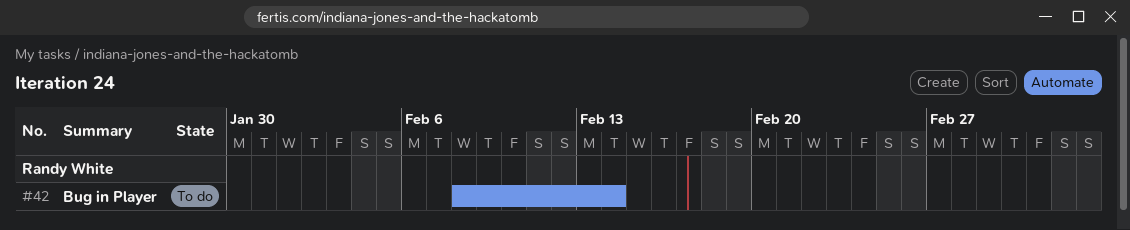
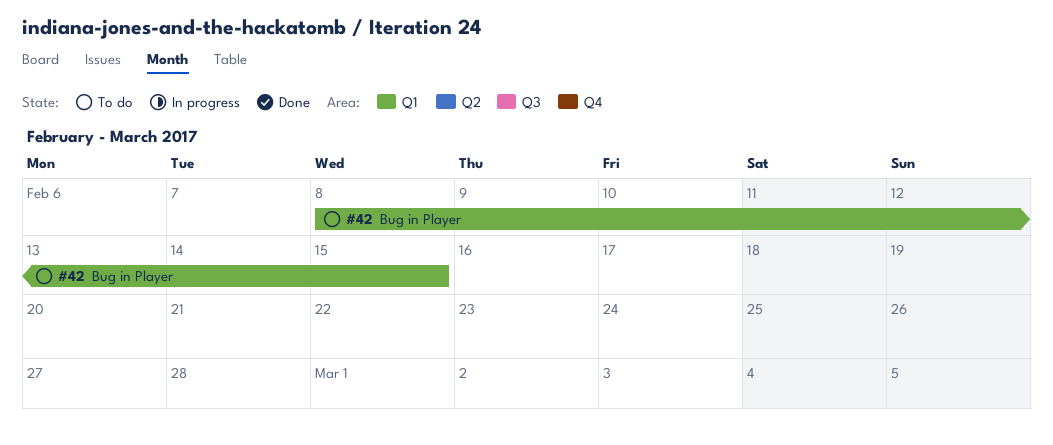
#42, due: Feb 14 -> Feb 15

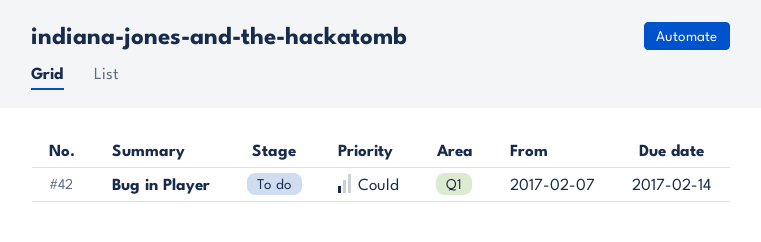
#42, start: Feb 8 -> Feb 7
#42, due: Feb 15 -> Feb 14

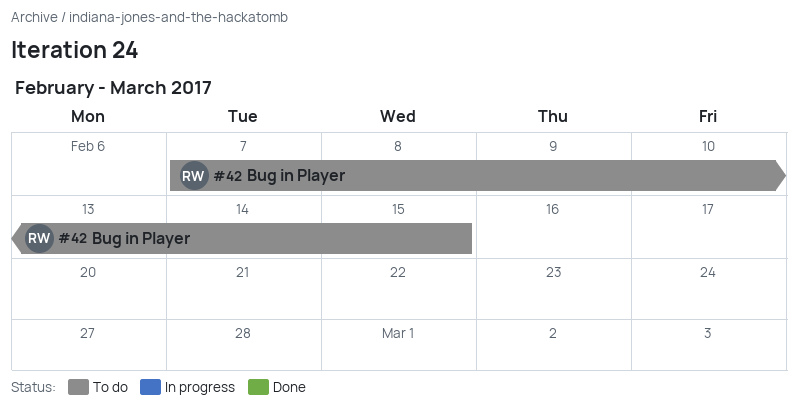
#42, due: Feb 14 -> Feb 15

